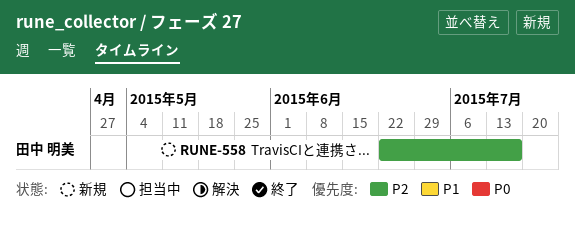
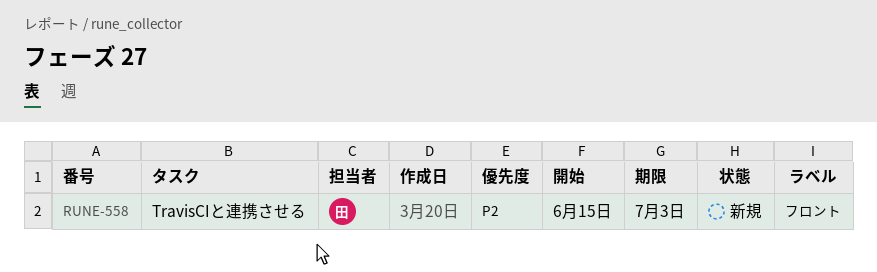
RUNE-558, start: Jun 22 -> Jun 15
RUNE-558, due: Jul 17 -> Jul 3

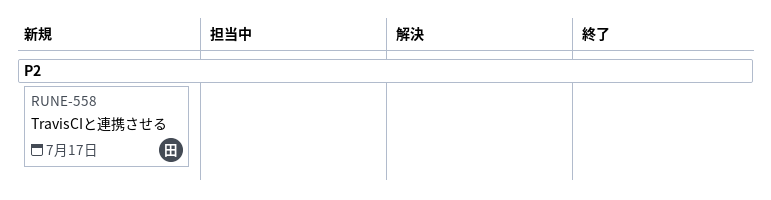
RUNE-558, due: Jul 3 -> Jul 17

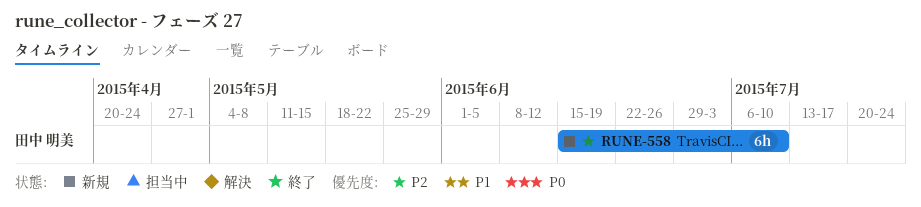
RUNE-558, due: Jul 17 -> Jul 10

